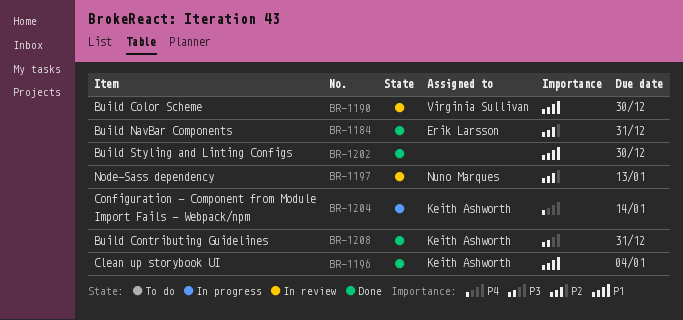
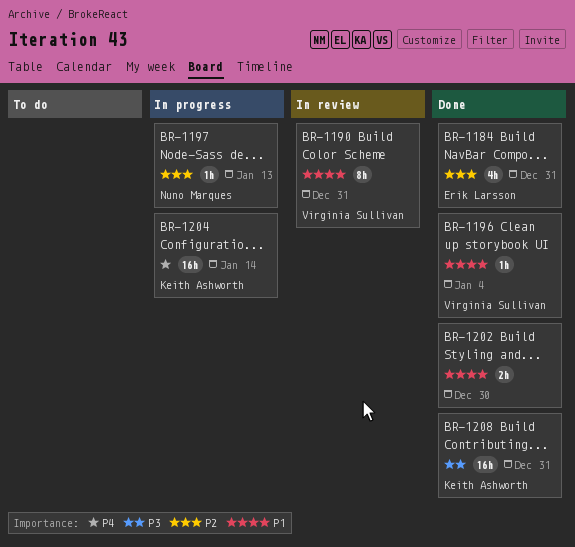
BR-1190, due: Dec 30 -> Dec 31
BR-1196, owner: Keith Ashworth -> Virginia Sullivan
BR-1197, status: In review -> In progress

